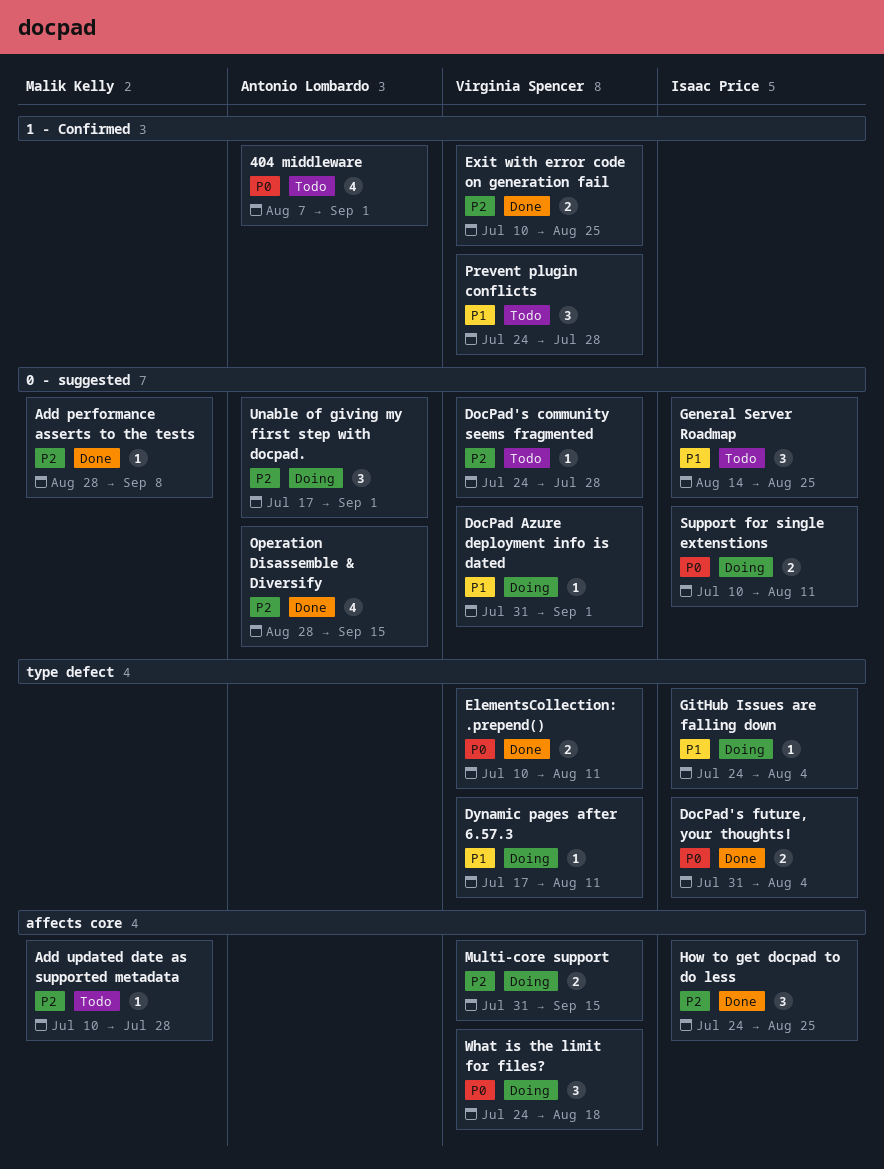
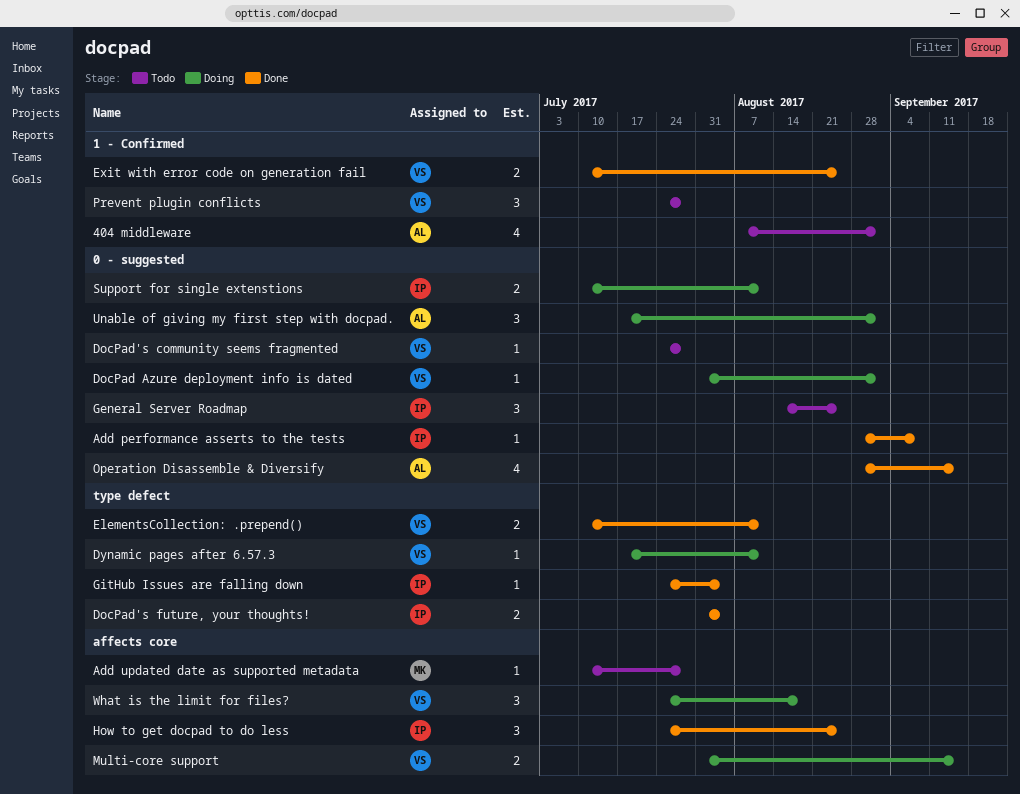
Add performance asserts to the tests, owner: Malik Kelly -> Isaac Price
GitHub Issues are falling down, status: Doing -> Done

